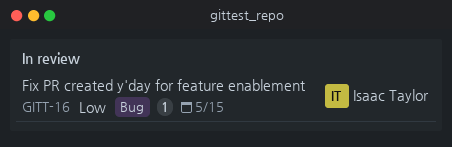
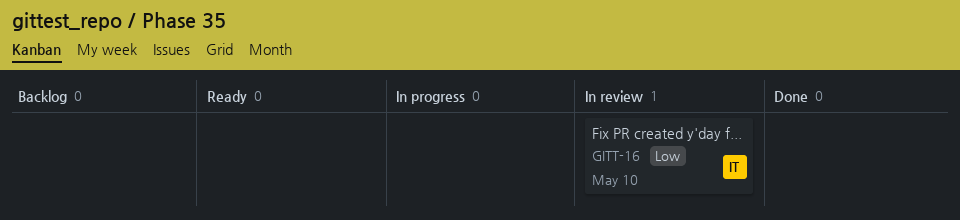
GITT-16, due: May 15 -> May 10

